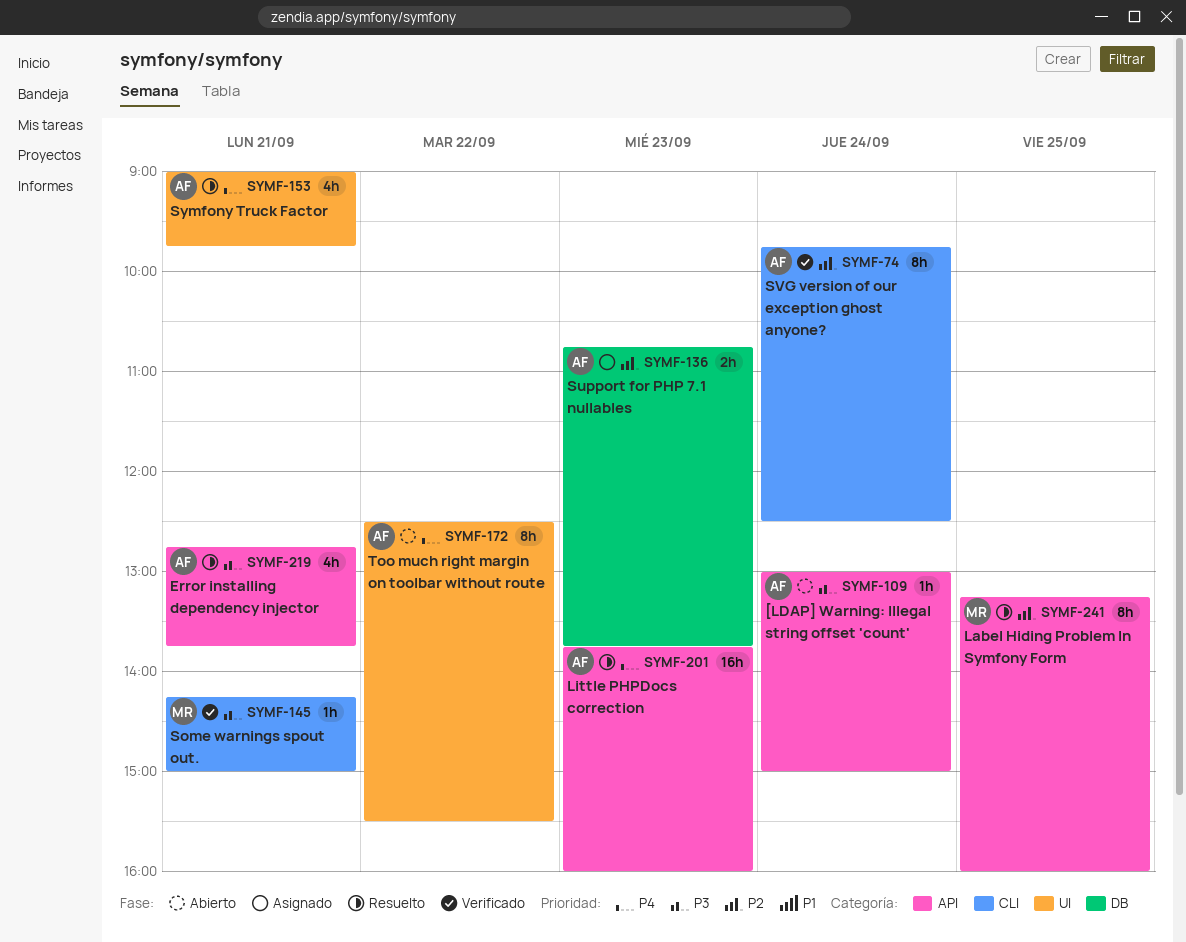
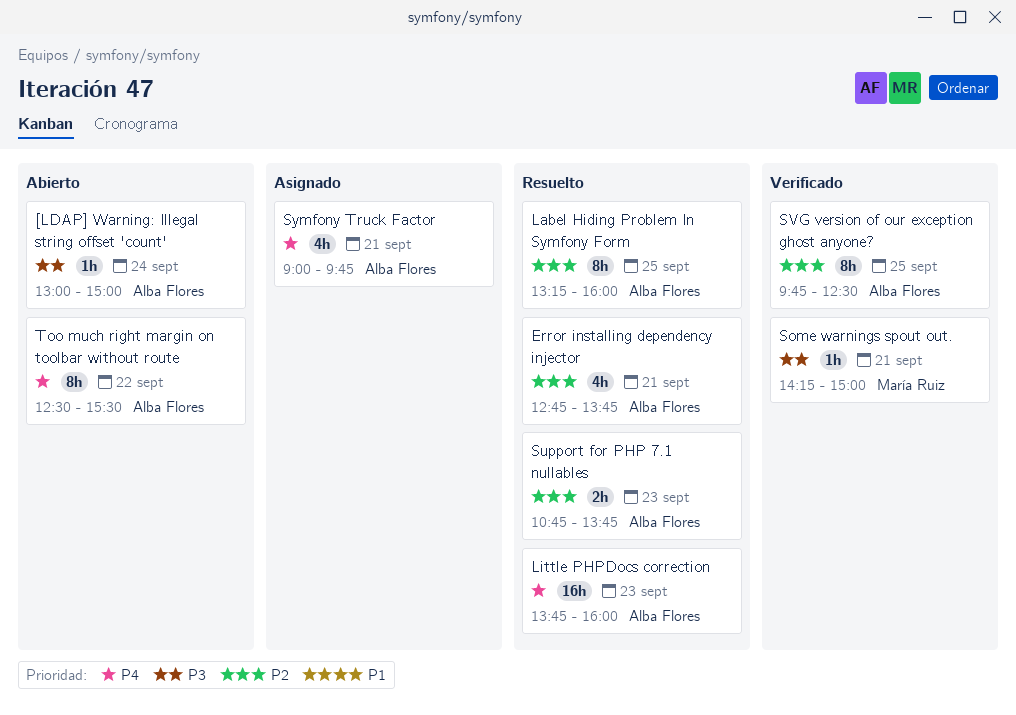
Error installing dependency injector, priority: P3 -> P2
Label Hiding Problem In Symfony Form, owner: María Ruiz -> Alba Flores
Support for PHP 7.1 nullables, status: Asignado -> Resuelto
SVG version of our exception ghost anyone?, day: Sep 24 -> Sep 25
Symfony Truck Factor, status: Resuelto -> Asignado

